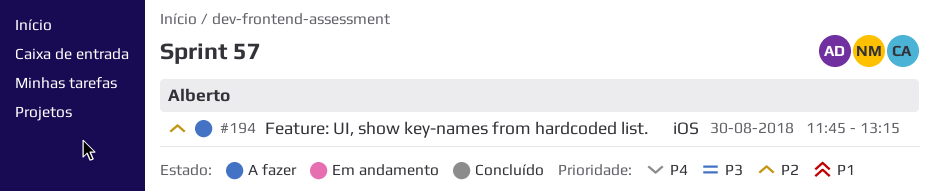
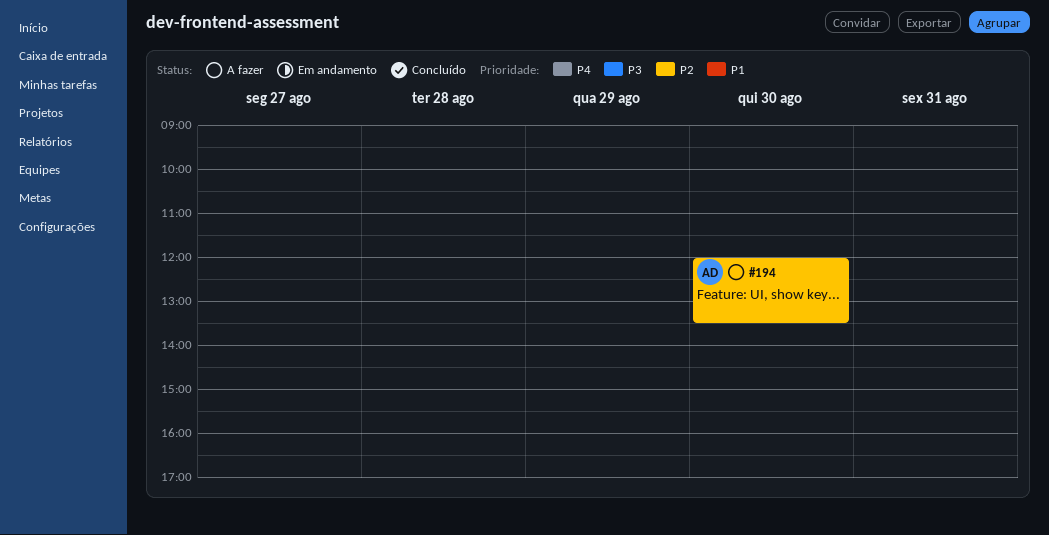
#194, begins: 11:45 -> 12:00
#194, ends: 13:15 -> 13:30

